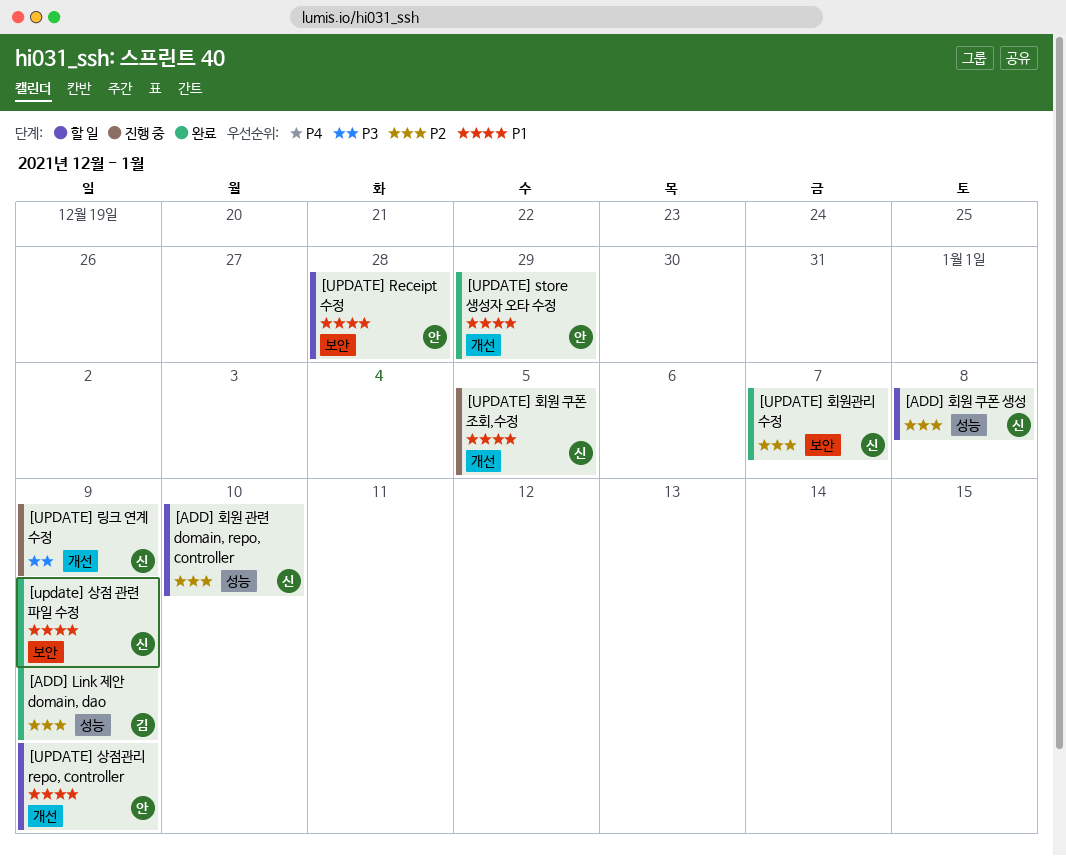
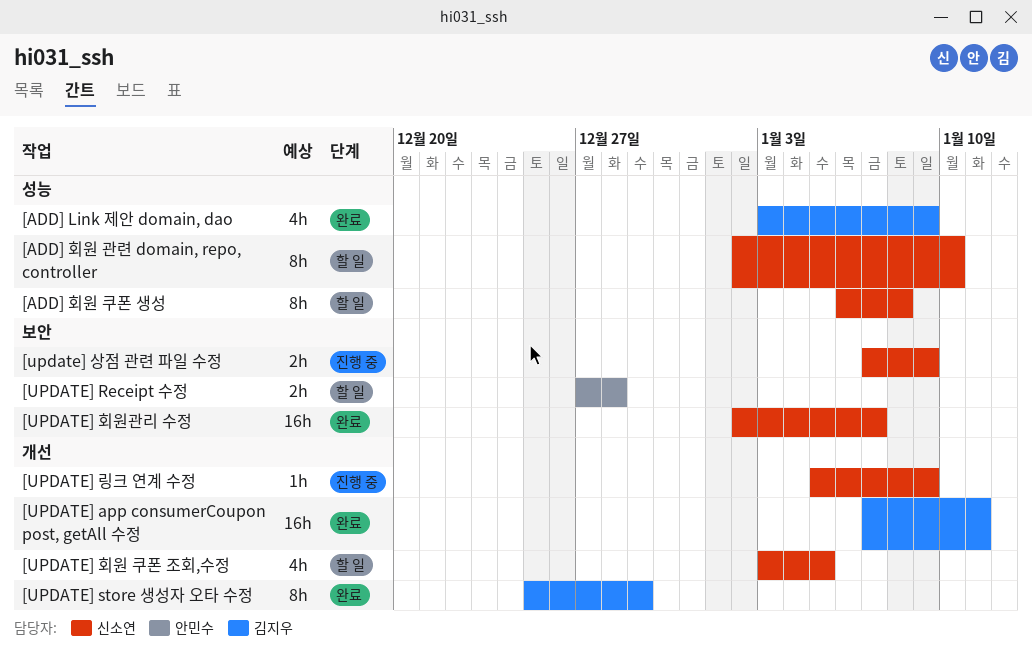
[UPDATE] app consumerCoupon post, getAll 수정: none -> present
[UPDATE] store 생성자 오타 수정, owner: 안민수 -> 김지우
[update] 상점 관련 파일 수정, status: 완료 -> 진행 중
[UPDATE] 상점관리 repo, controller: present -> none
[UPDATE] 회원 쿠폰 조회,수정, status: 진행 중 -> 할 일

